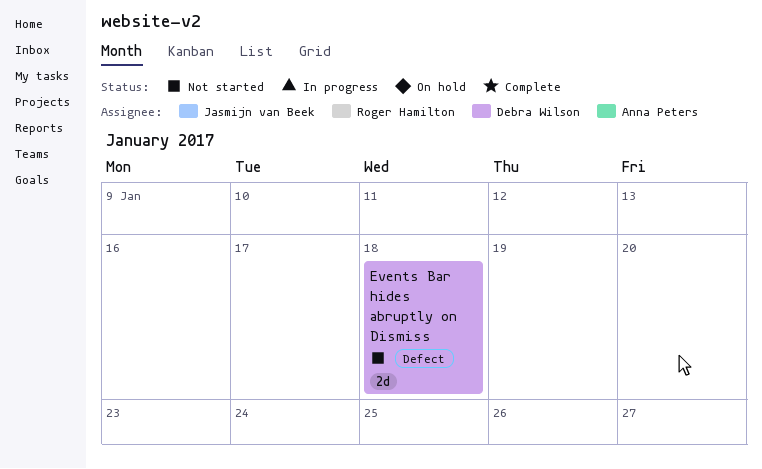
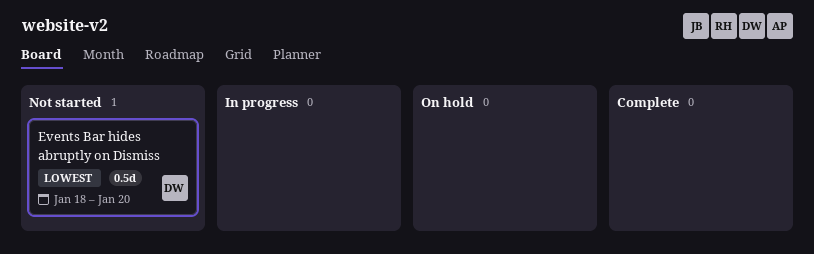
Events Bar hides abruptly on Dismiss, estimate: 2d -> 0.5d
Events Bar hides abruptly on Dismiss, due: Jan 18 -> Jan 20

